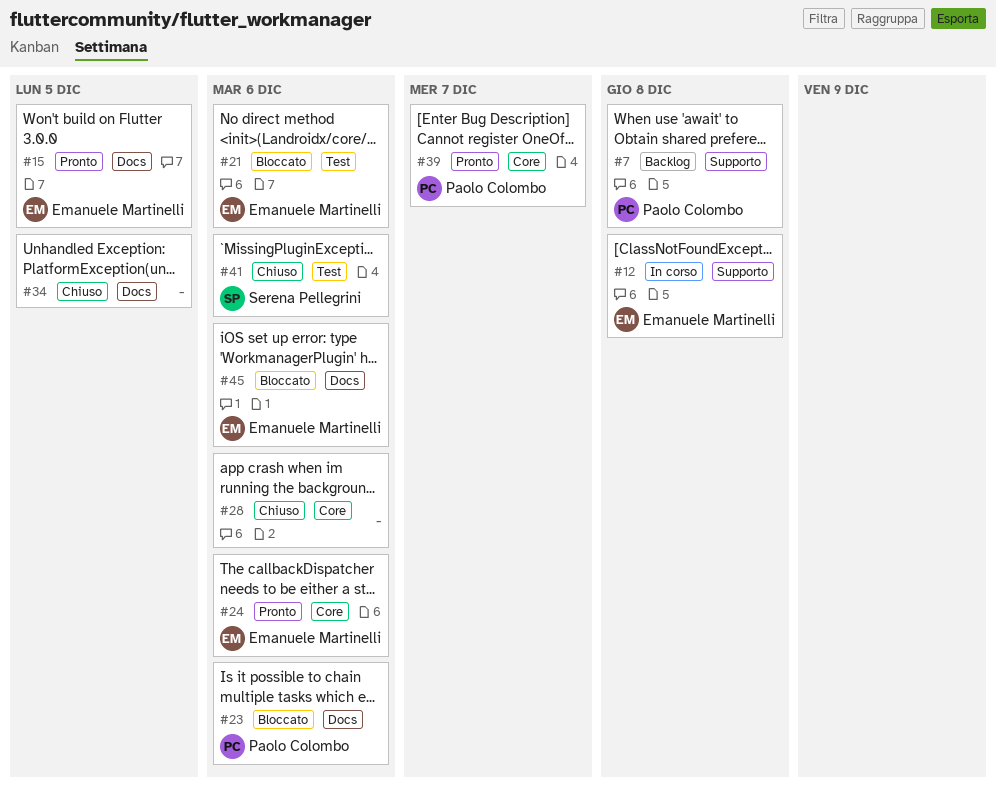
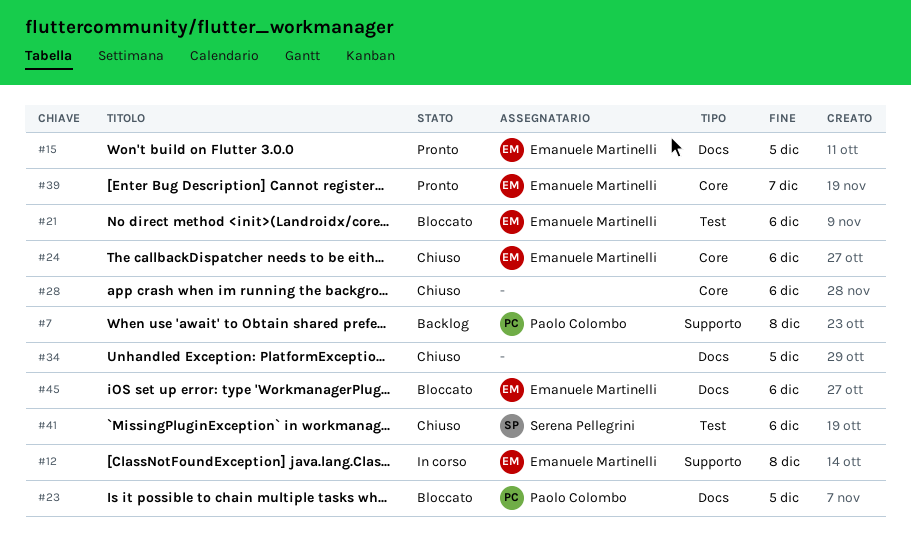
#23, due: Dec 6 -> Dec 5
#24, status: Pronto -> Chiuso
#39, owner: Paolo Colombo -> Emanuele Martinelli

